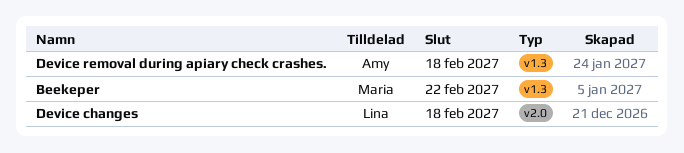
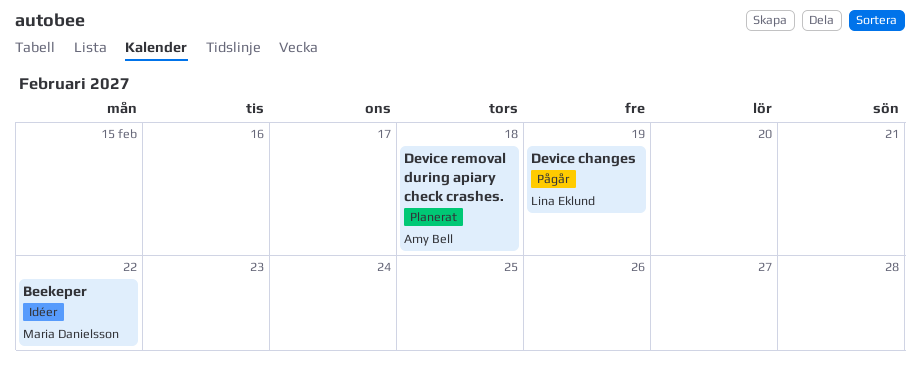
Device changes, due: Feb 18 -> Feb 19

